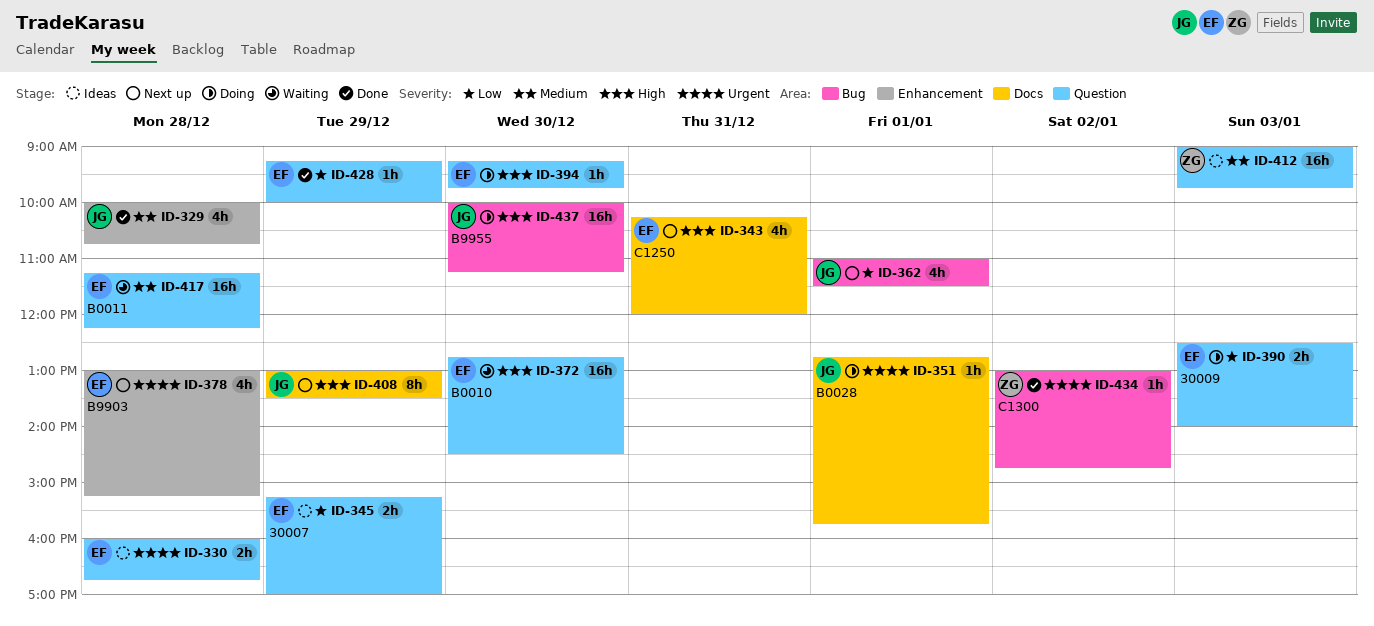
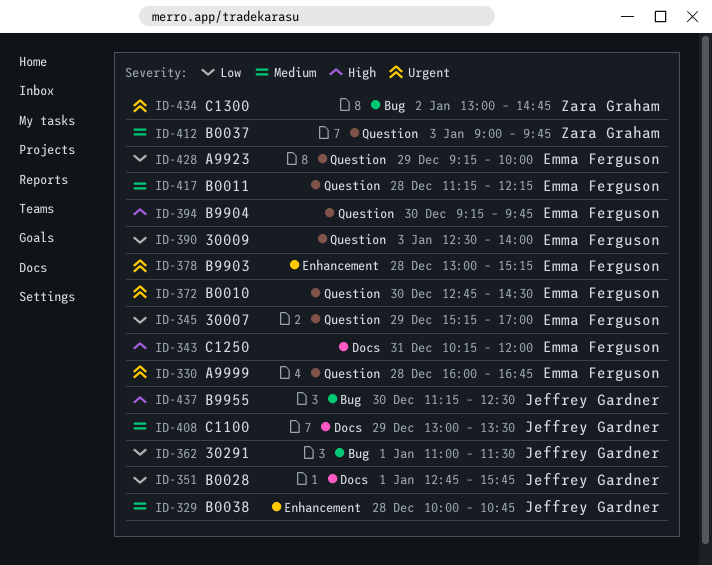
ID-351, priority: Urgent -> Low
ID-372, priority: High -> Urgent
ID-408, priority: High -> Medium
ID-437, begins: 10:00 -> 11:15
ID-437, ends: 11:15 -> 12:30

